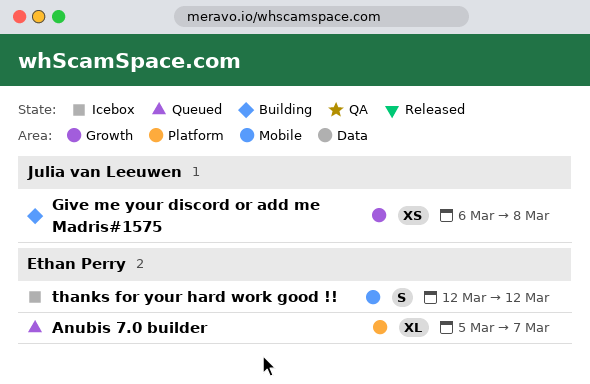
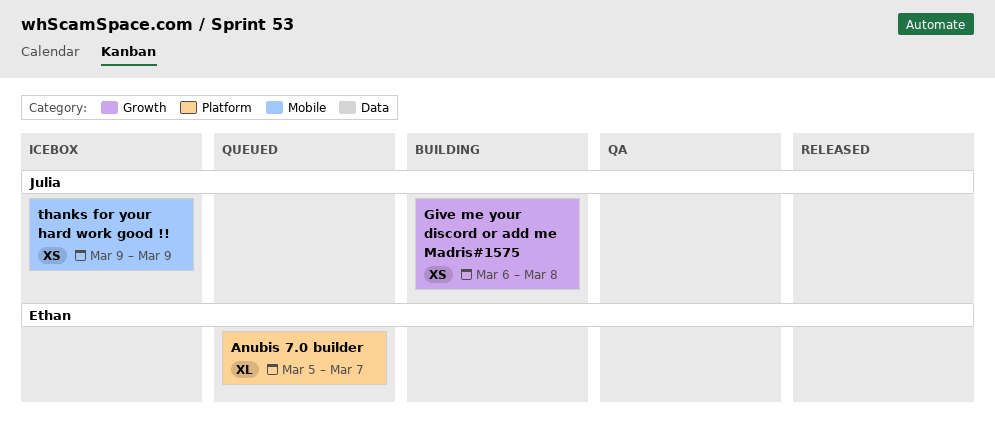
thanks for your hard work good !!, owner: Ethan Perry -> Julia van Leeuwen
thanks for your hard work good !!, estimate: S -> XS
thanks for your hard work good !!, start: Mar 12 -> Mar 9
thanks for your hard work good !!, due: Mar 12 -> Mar 9

